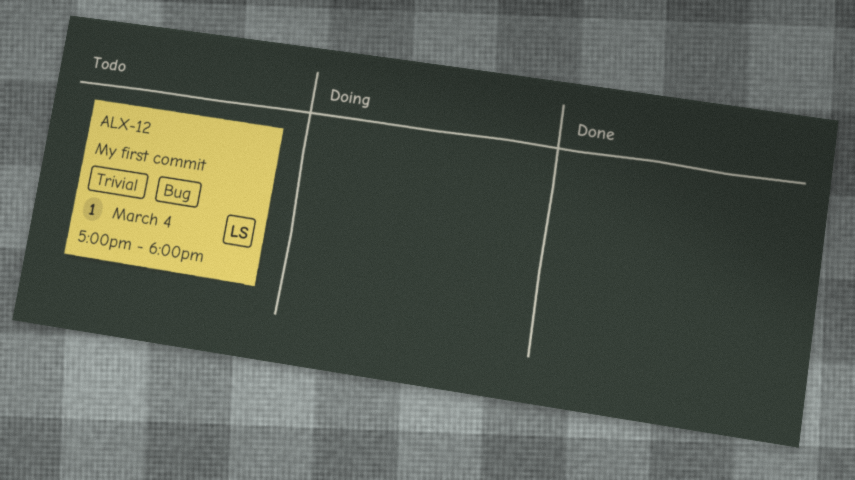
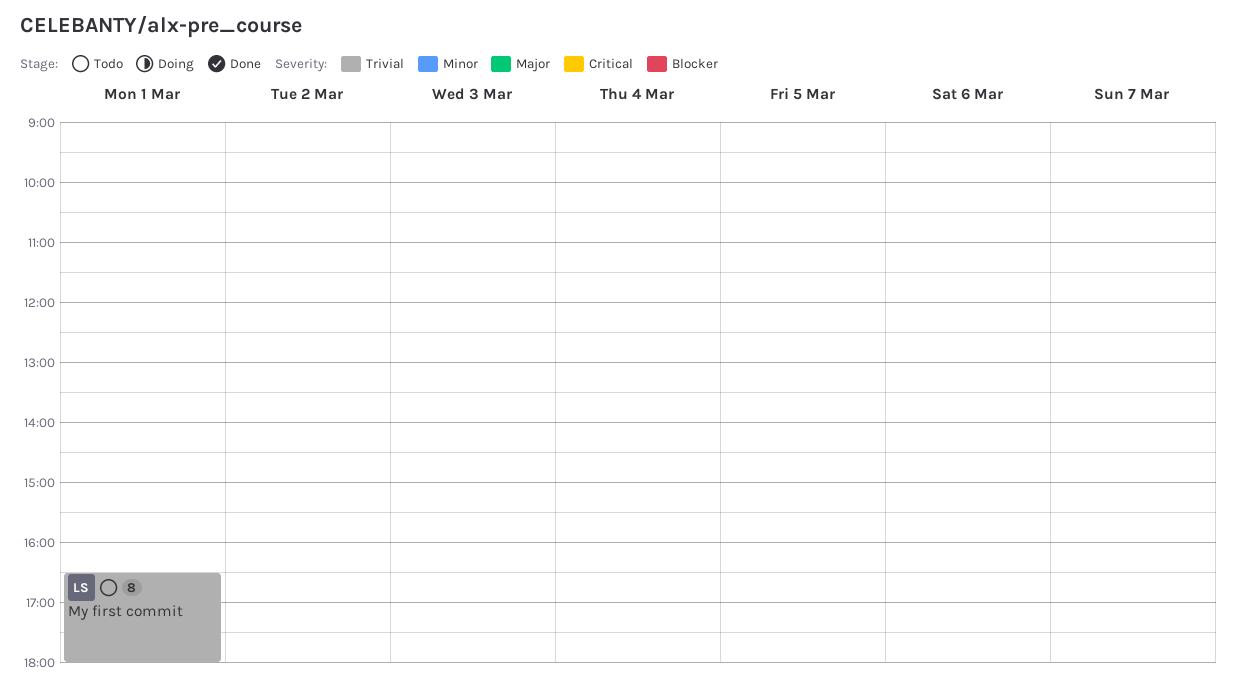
My first commit, estimate: 1 -> 8
My first commit, day: Mar 4 -> Mar 1
My first commit, begins: 17:00 -> 16:30

